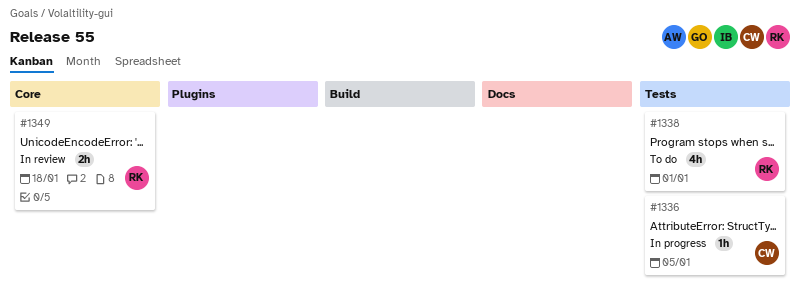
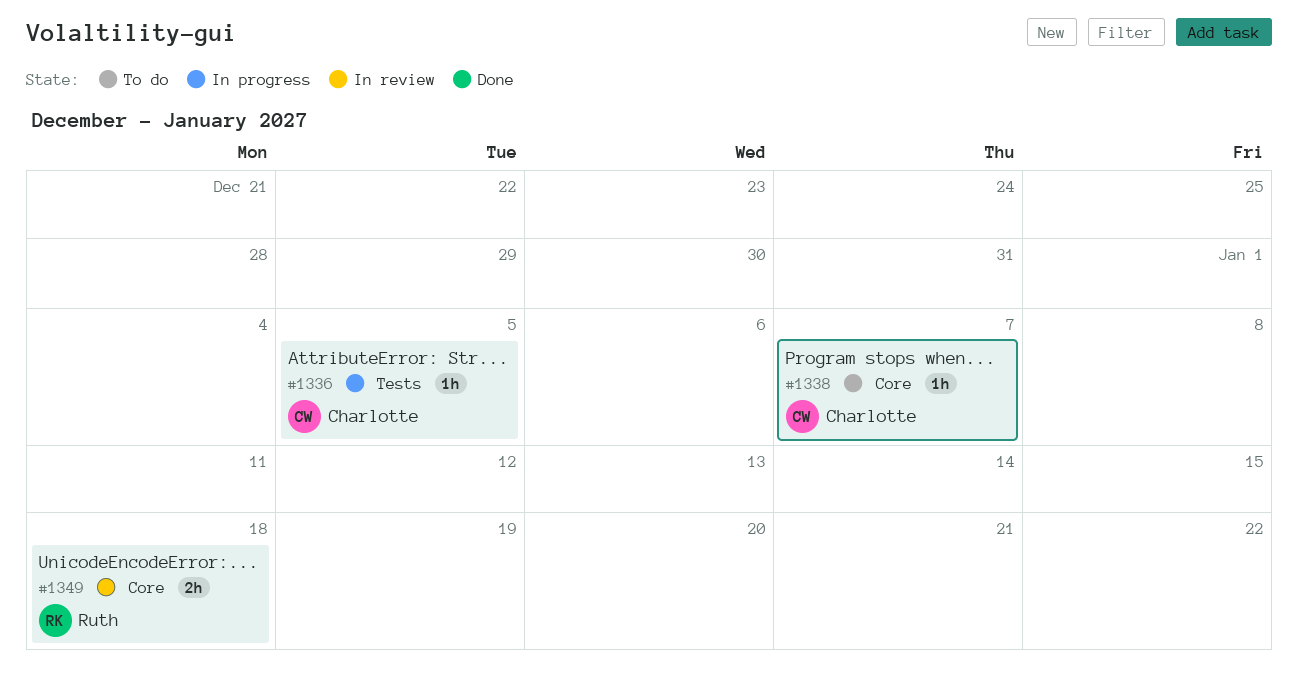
#1338, owner: Ruth -> Charlotte
#1338, label: Tests -> Core
#1338, estimate: 4h -> 1h
#1338, due: Jan 1 -> Jan 7

